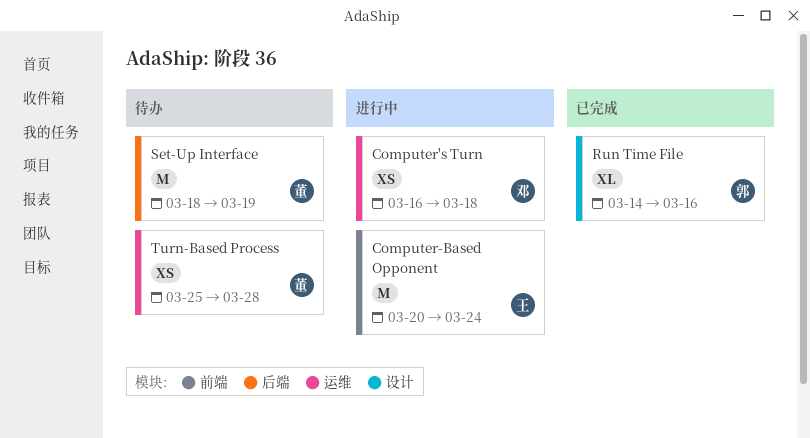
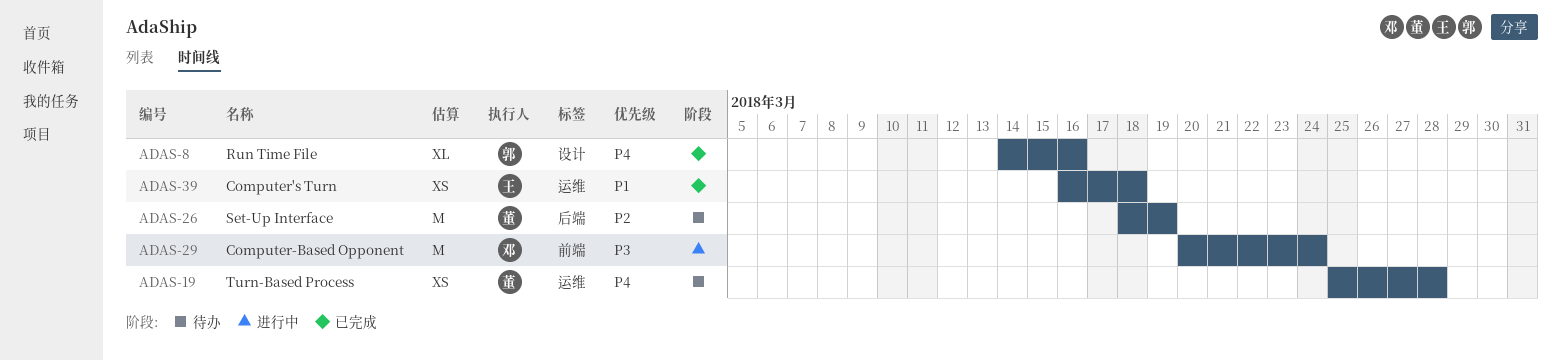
Computer's Turn, status: 进行中 -> 已完成
Computer's Turn, owner: 邓 -> 王
Computer-Based Opponent, owner: 王 -> 邓

